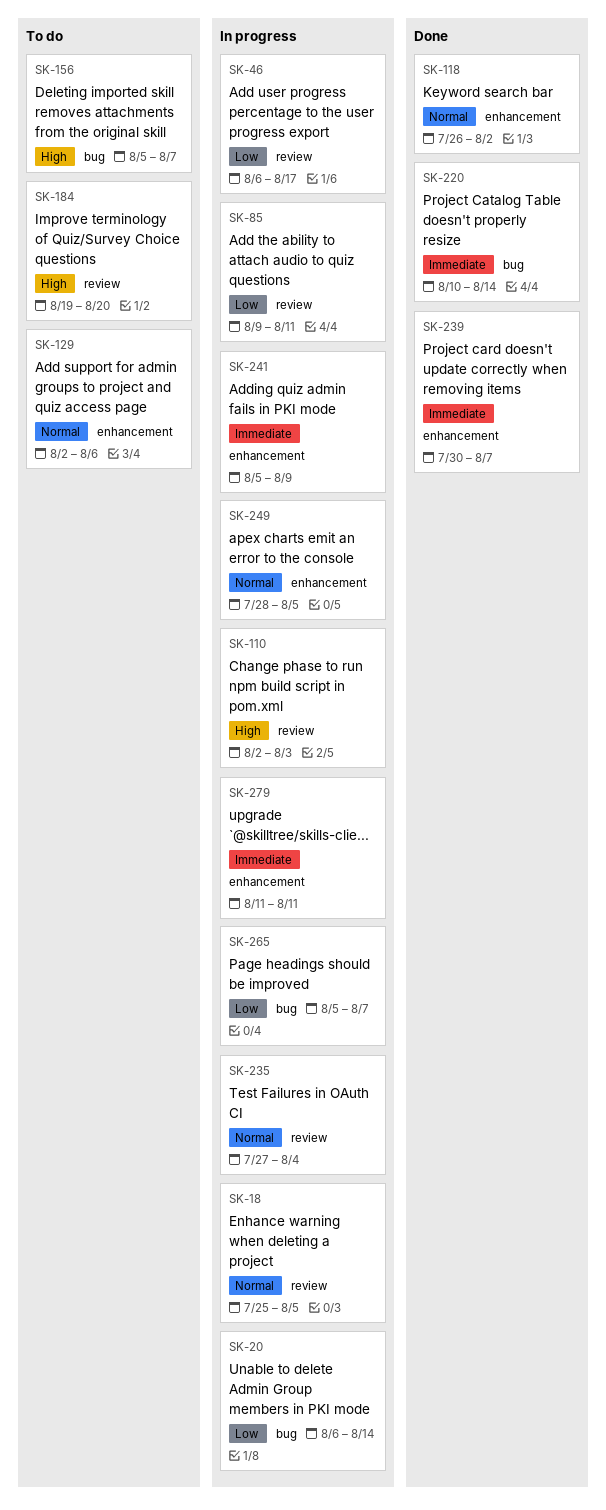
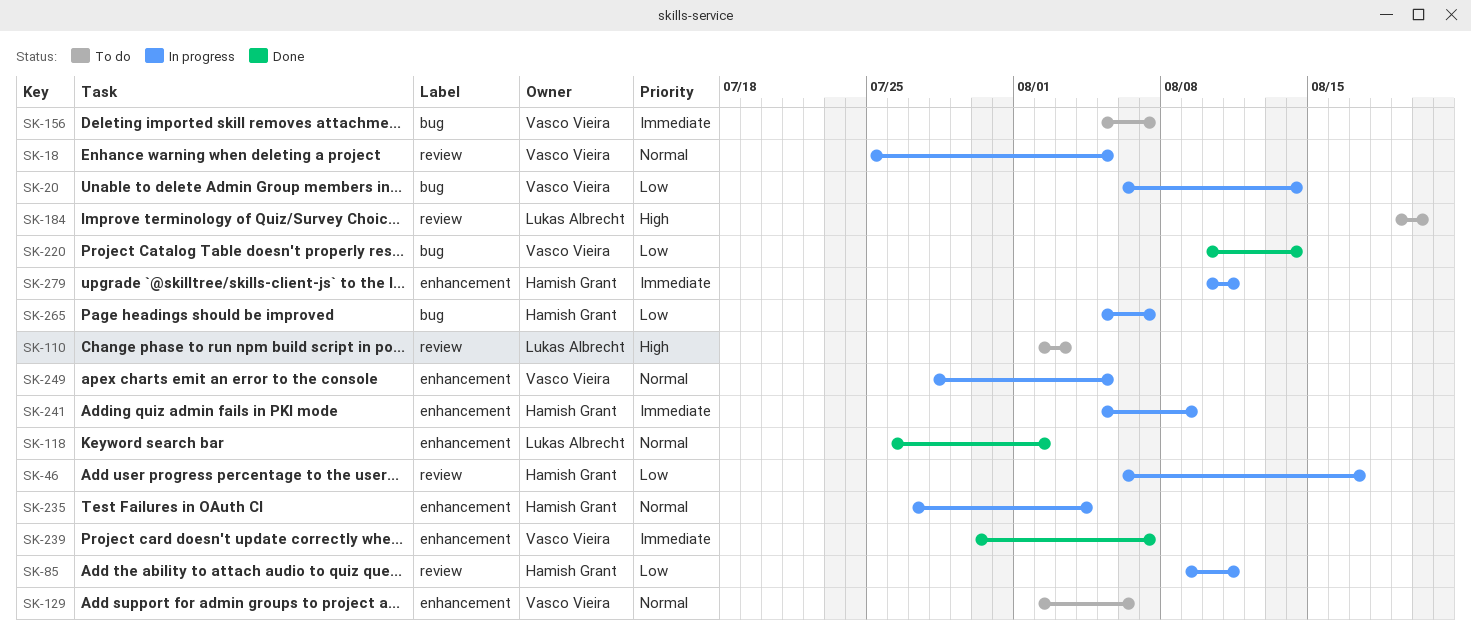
SK-110, status: In progress -> To do
SK-156, priority: High -> Immediate
SK-220, priority: Immediate -> Low
SK-235, label: review -> enhancement
SK-279, start: Aug 11 -> Aug 10

